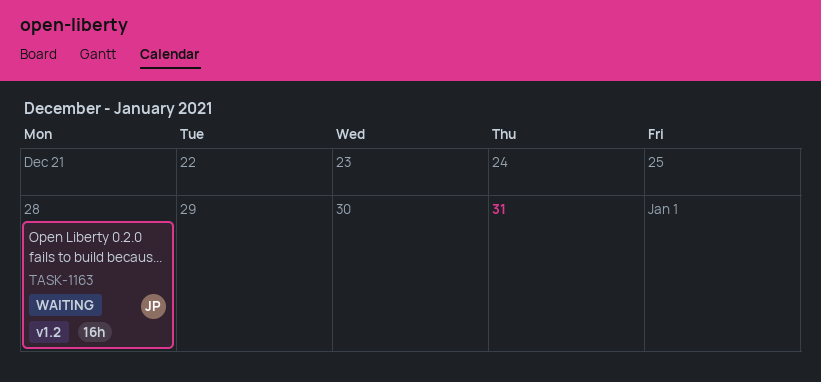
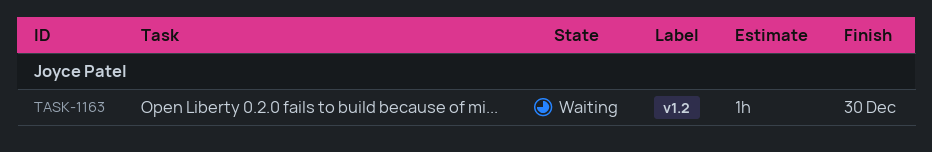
TASK-1163, estimate: 16h -> 1h
TASK-1163, due: Dec 28 -> Dec 30

